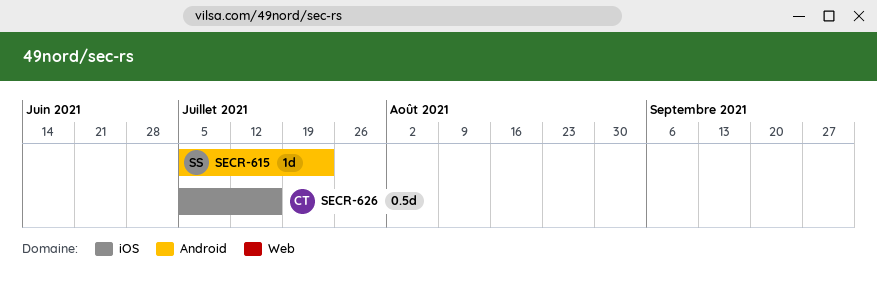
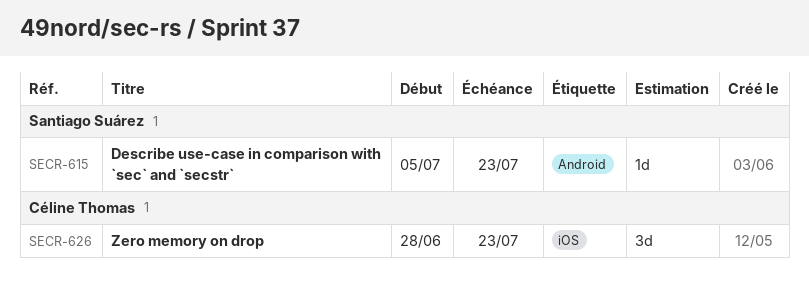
SECR-626, estimate: 0.5d -> 3d
SECR-626, start: Jul 5 -> Jun 28
SECR-626, due: Jul 16 -> Jul 23

